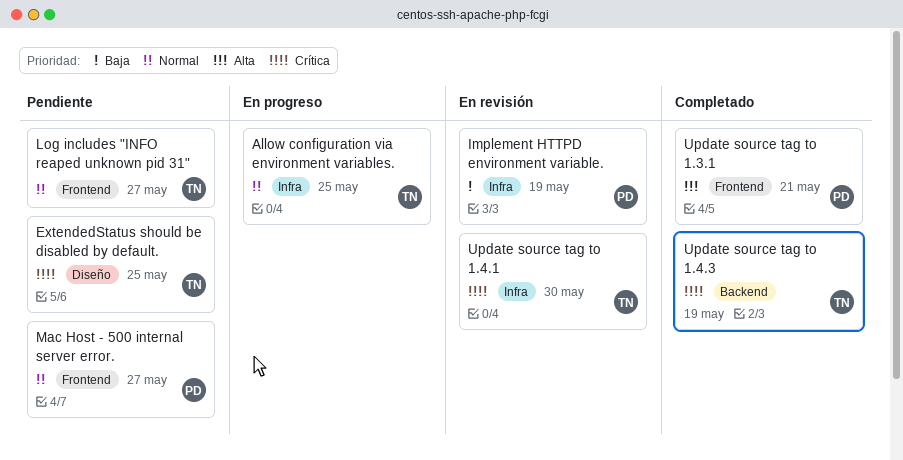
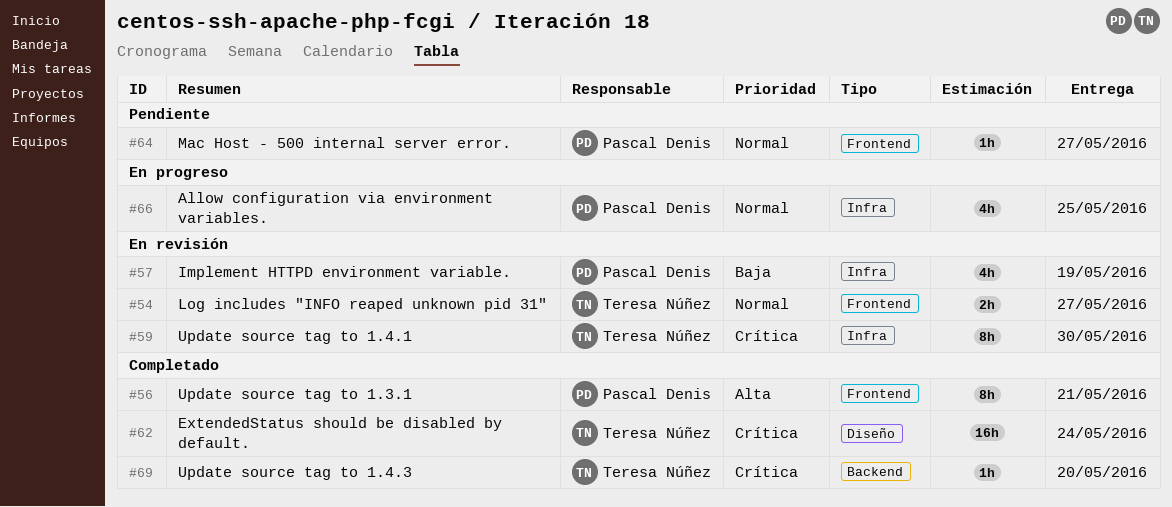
Allow configuration via environment variables., owner: Teresa Núñez -> Pascal Denis
ExtendedStatus should be disabled by default., status: Pendiente -> Completado
ExtendedStatus should be disabled by default., due: May 25 -> May 24
Log includes "INFO reaped unknown pid 31", status: Pendiente -> En revisión
Update source tag to 1.4.3, due: May 19 -> May 20

